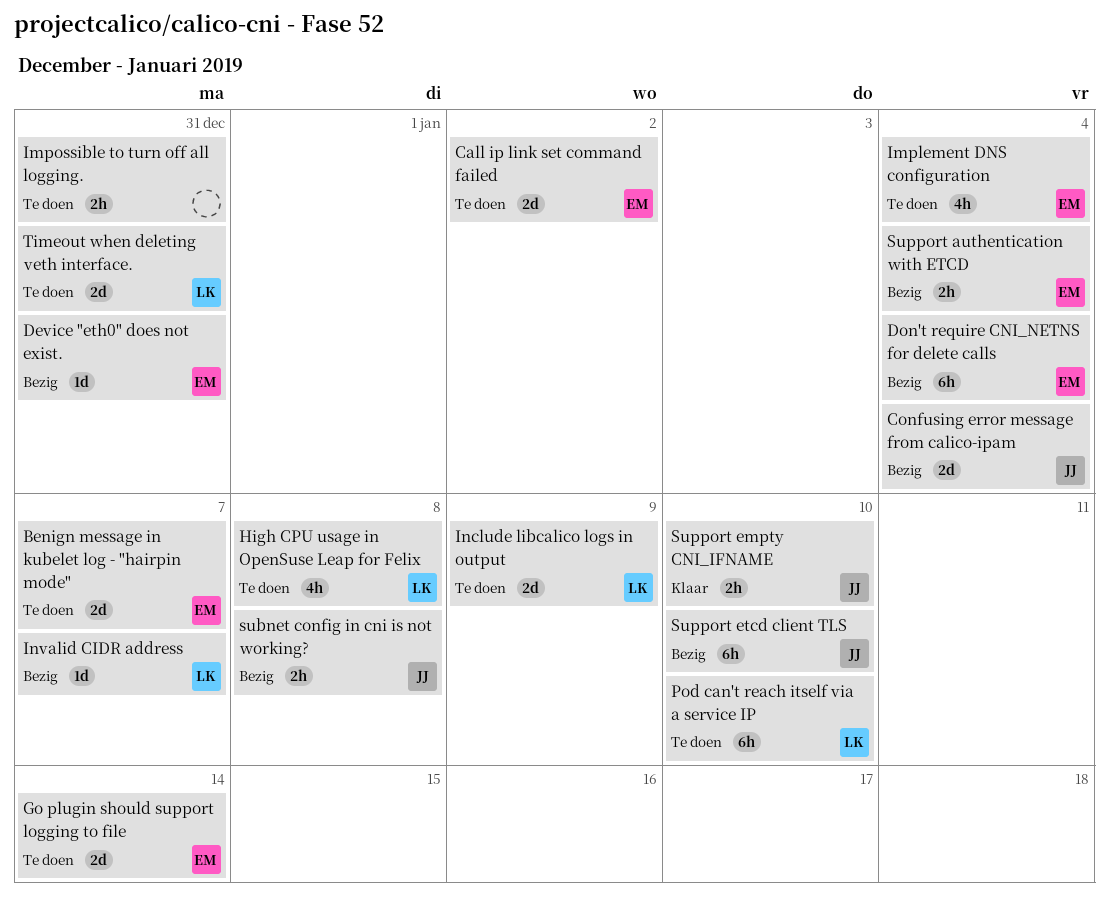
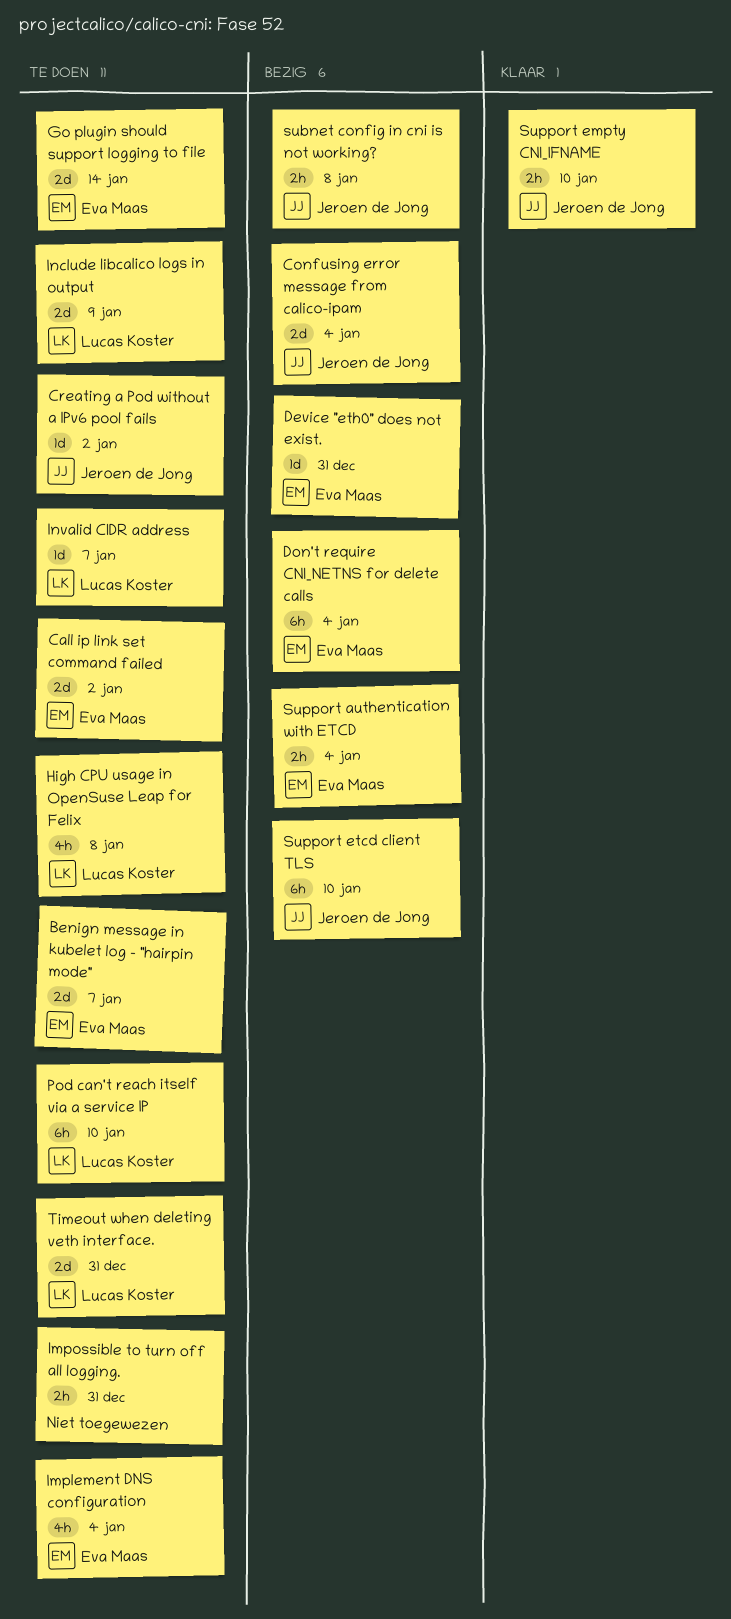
Creating a Pod without a IPv6 pool fails: none -> present
Invalid CIDR address, status: Bezig -> Te doen

